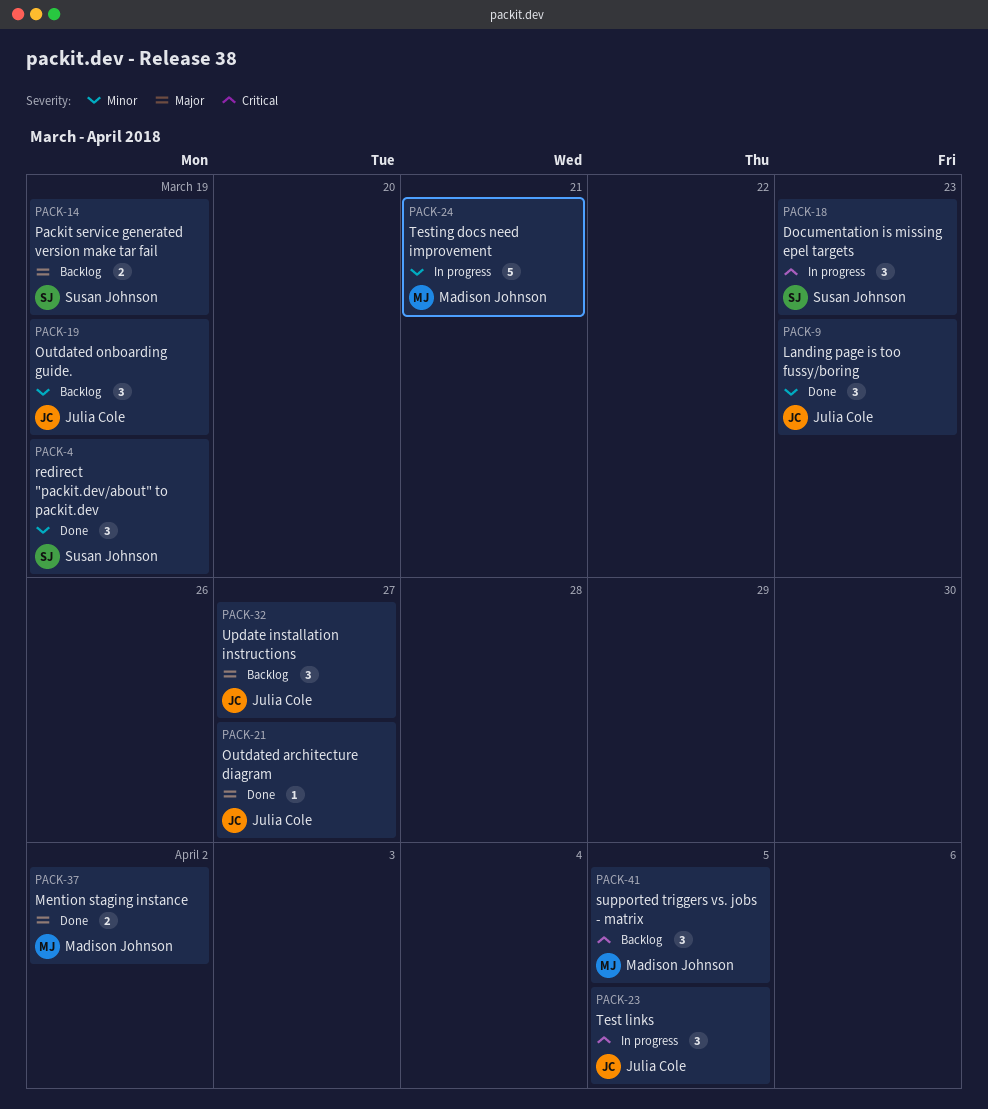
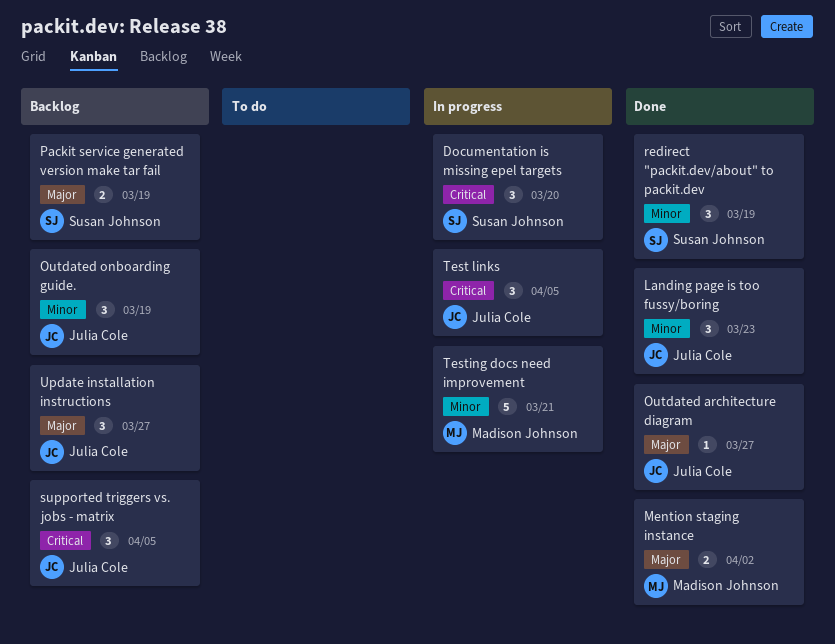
Documentation is missing epel targets, due: Mar 23 -> Mar 20
supported triggers vs. jobs - matrix, owner: Madison Johnson -> Julia Cole

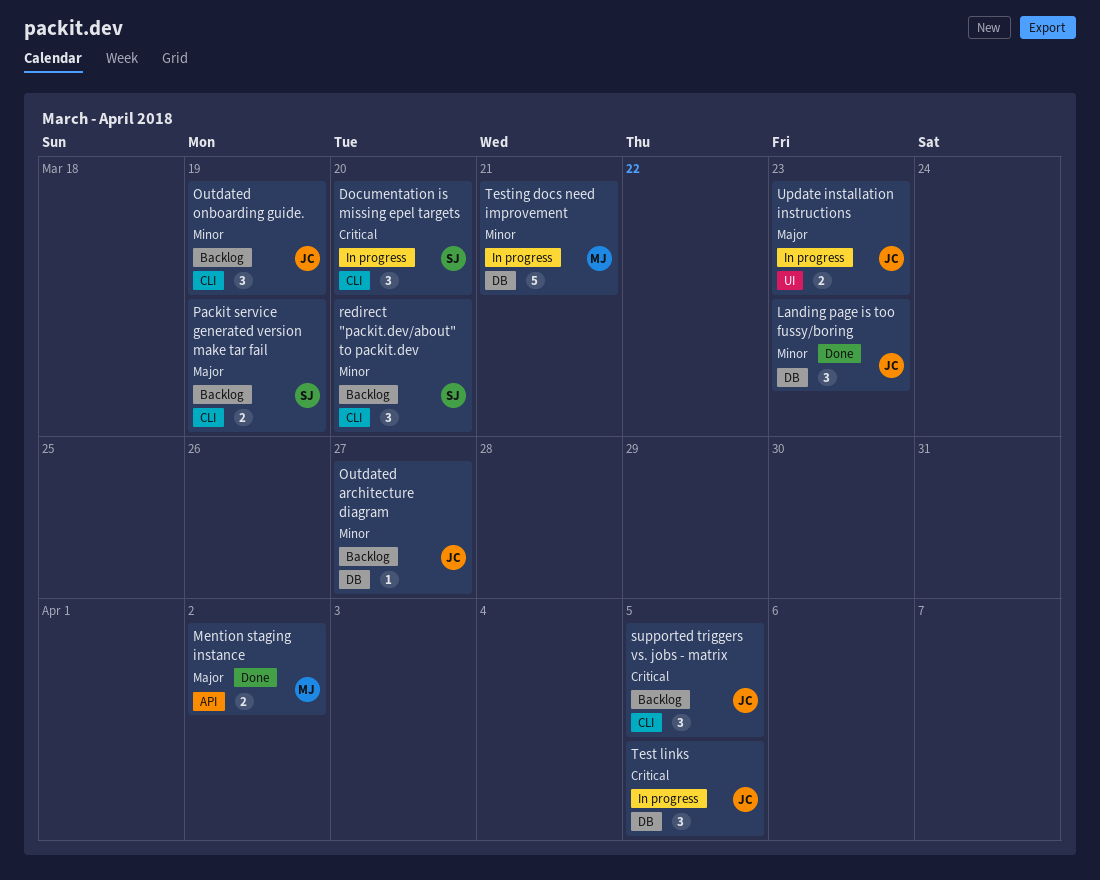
Outdated architecture diagram, status: Done -> Backlog
Outdated architecture diagram, priority: Major -> Minor
redirect "packit.dev/about" to packit.dev, status: Done -> Backlog
redirect "packit.dev/about" to packit.dev, due: Mar 19 -> Mar 20
Update installation instructions, status: Backlog -> In progress
Update installation instructions, estimate: 3 -> 2
Update installation instructions, due: Mar 27 -> Mar 23

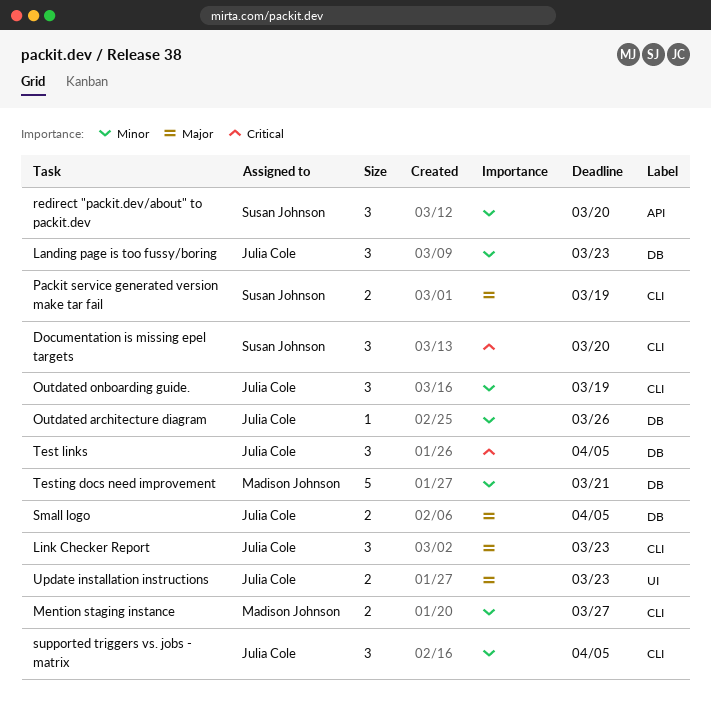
Link Checker Report: none -> present
Mention staging instance, priority: Major -> Minor
Mention staging instance, label: API -> CLI
Mention staging instance, due: Apr 2 -> Mar 27
Outdated architecture diagram, due: Mar 27 -> Mar 26
redirect "packit.dev/about" to packit.dev, label: CLI -> API
Small logo: none -> present
supported triggers vs. jobs - matrix, priority: Critical -> Minor

